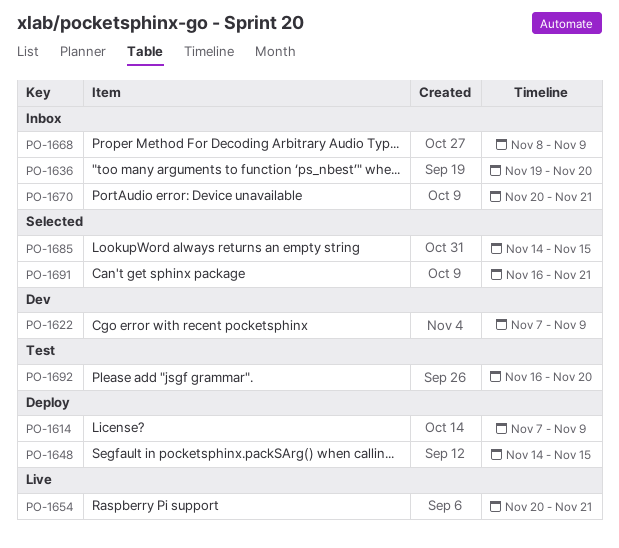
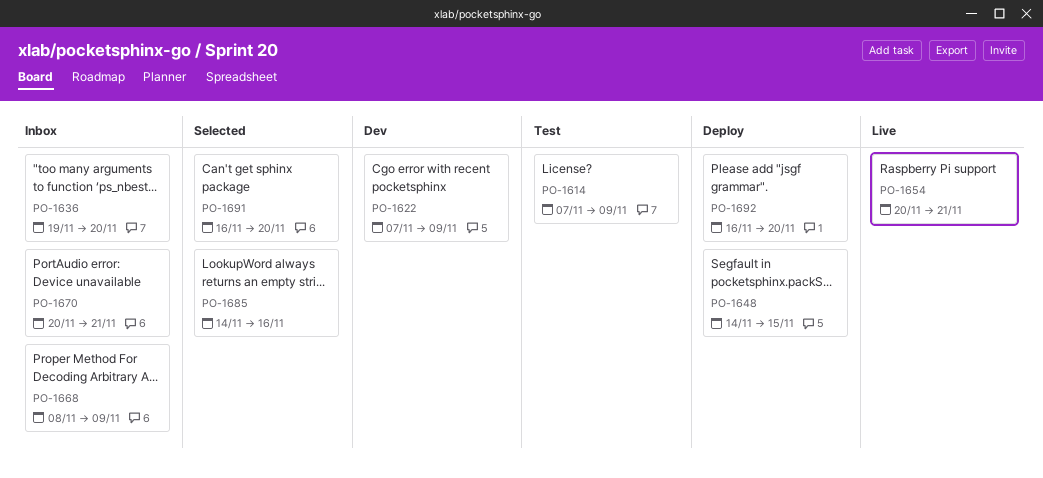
PO-1614, status: Deploy -> Test
PO-1685, due: Nov 15 -> Nov 16
PO-1691, due: Nov 21 -> Nov 20
PO-1692, status: Test -> Deploy

